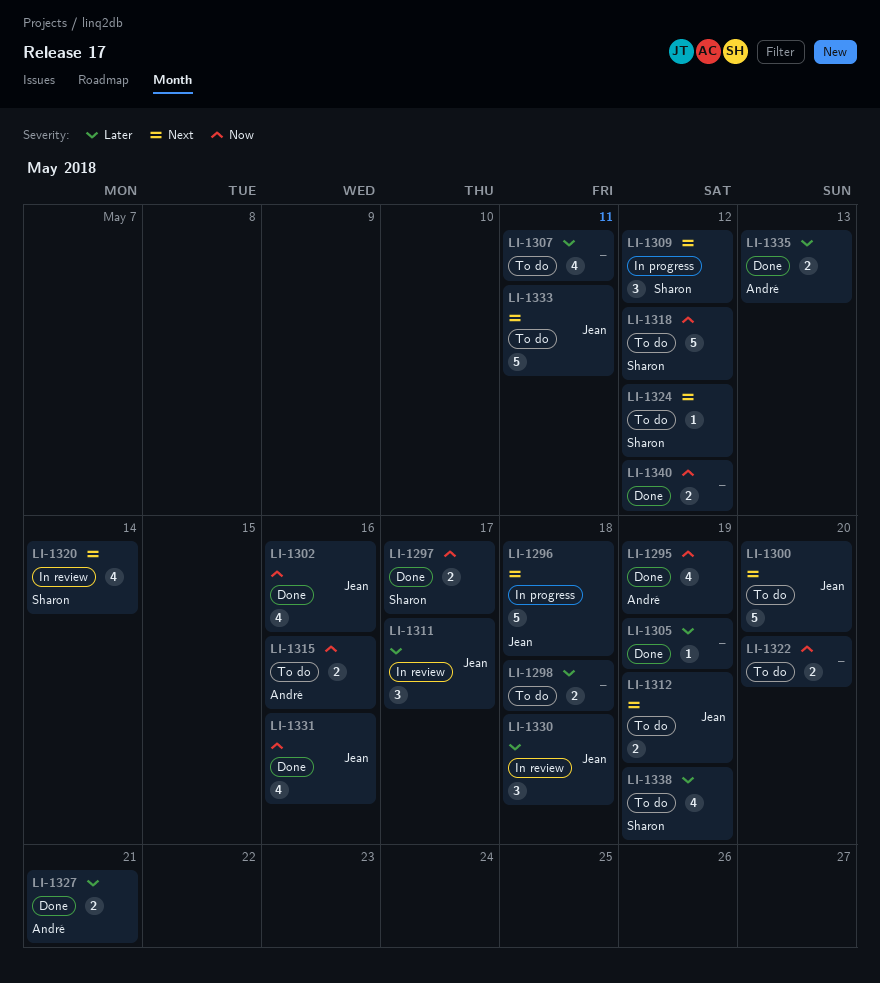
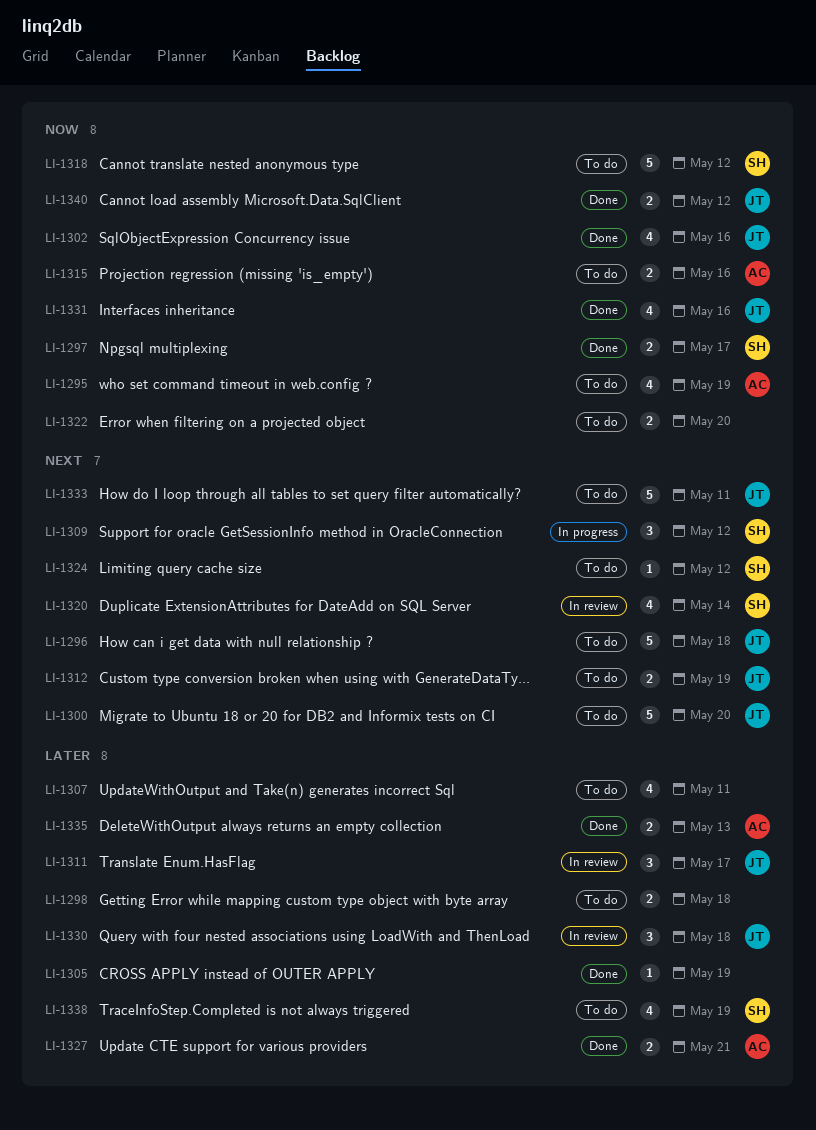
LI-1295, status: Done -> To do
LI-1296, status: In progress -> To do
LI-1340, owner: none -> Jean

